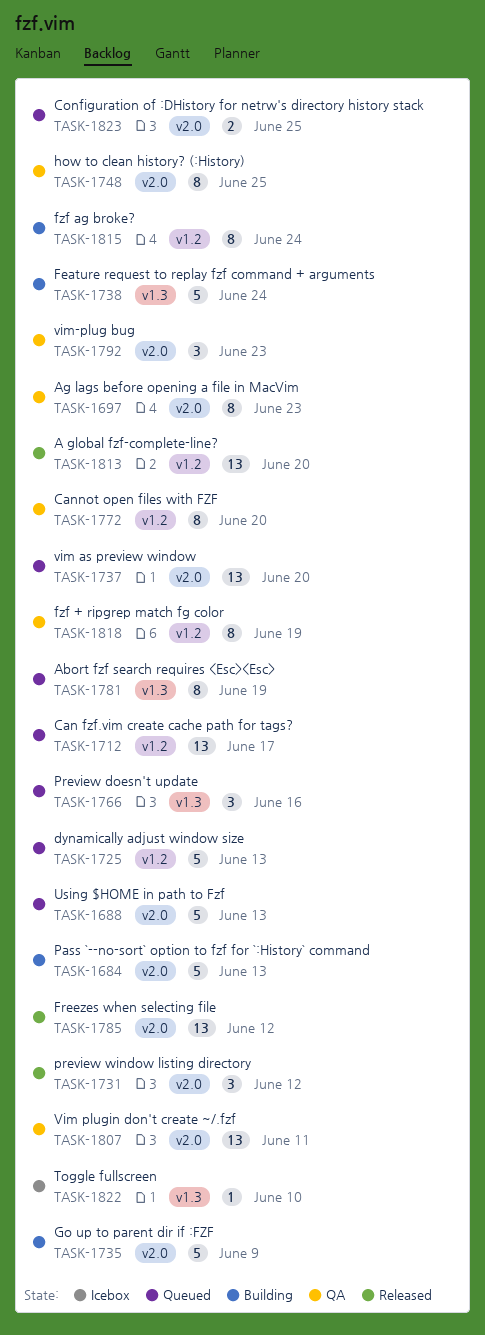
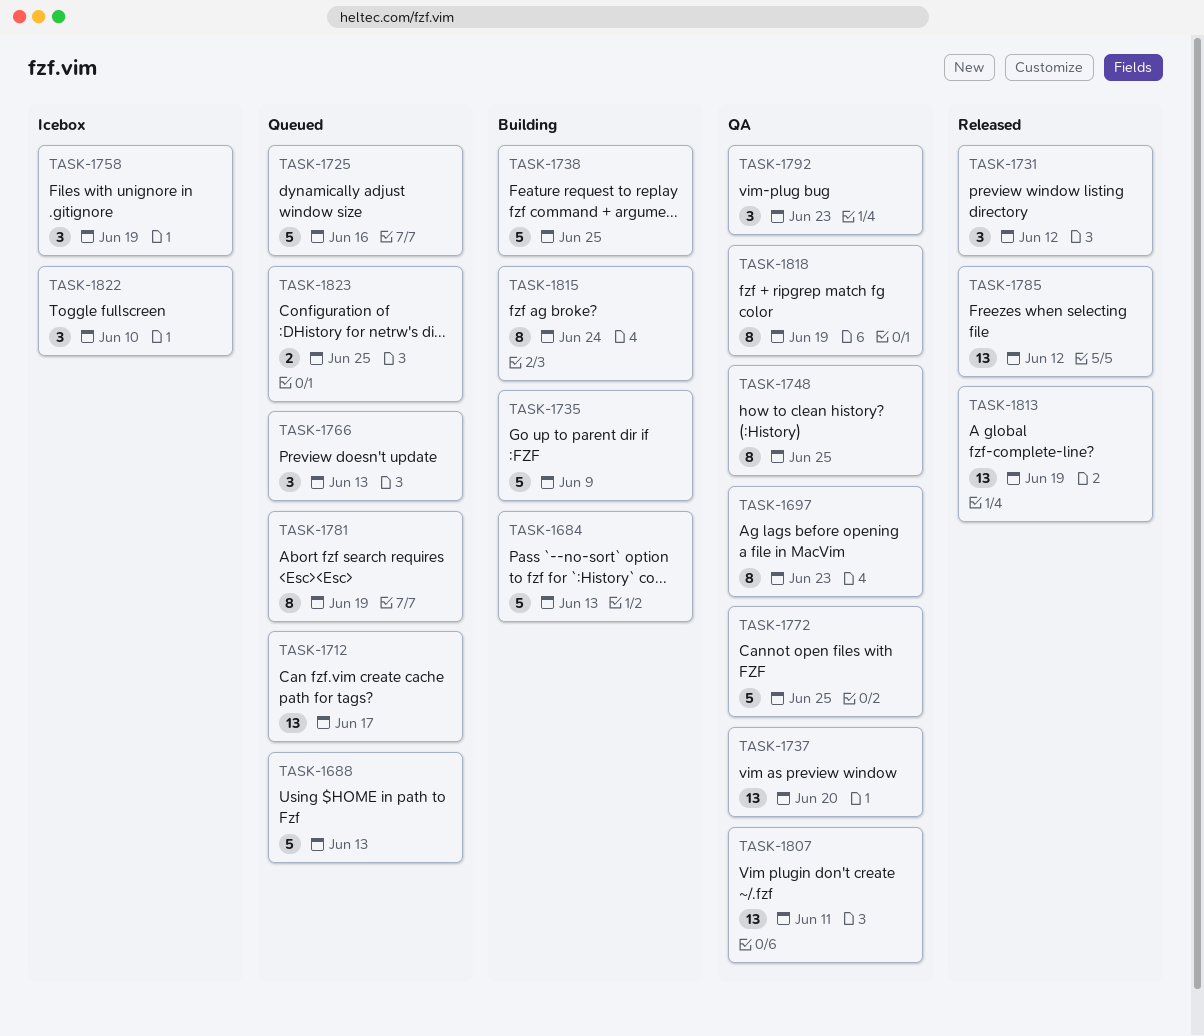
TASK-1725, due: Jun 13 -> Jun 16
TASK-1737, status: Queued -> QA
TASK-1738, due: Jun 24 -> Jun 25
TASK-1758: none -> present
TASK-1766, due: Jun 16 -> Jun 13
TASK-1772, estimate: 8 -> 5
TASK-1772, due: Jun 20 -> Jun 25
TASK-1813, due: Jun 20 -> Jun 19
TASK-1822, estimate: 1 -> 3

